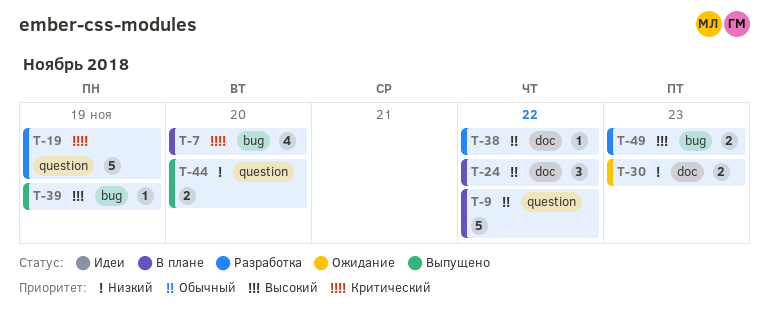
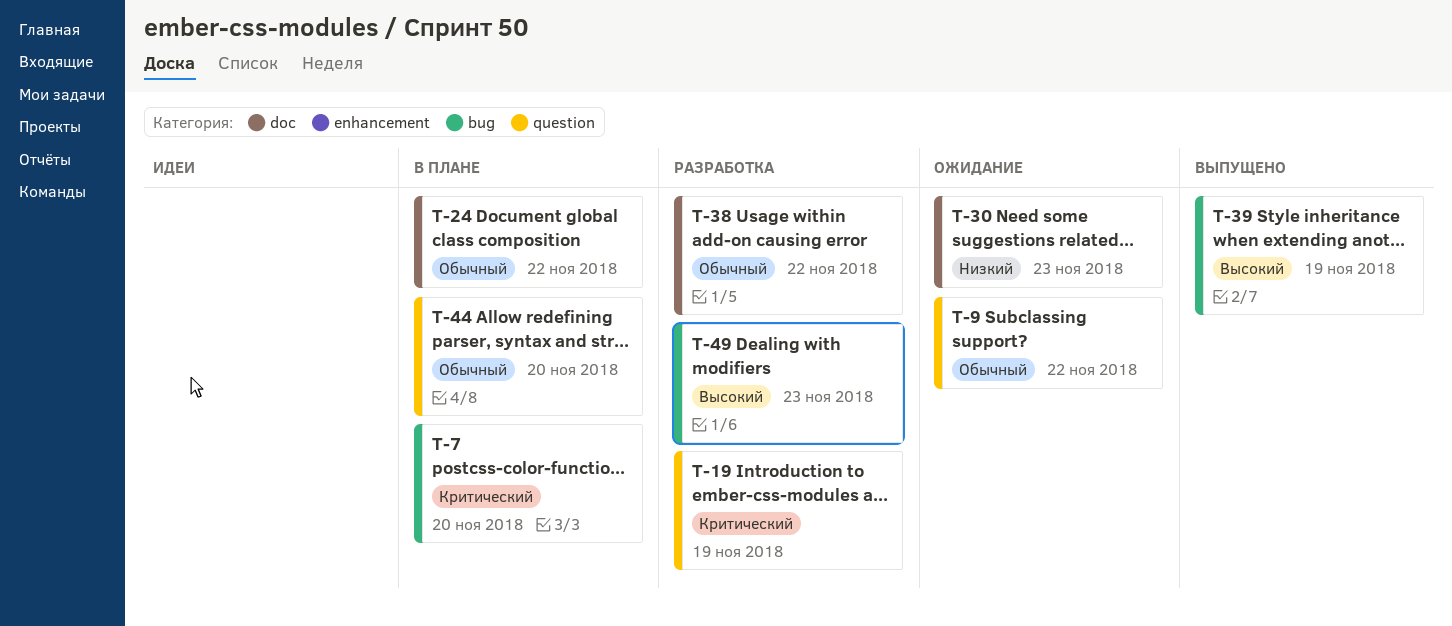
T-9, status: В плане -> Ожидание
T-44, status: Выпущено -> В плане
T-44, priority: Низкий -> Обычный

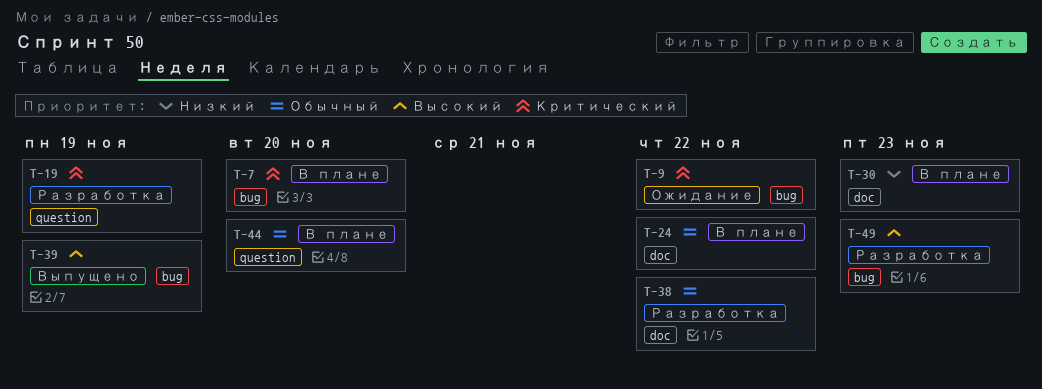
T-9, priority: Обычный -> Критический
T-9, label: question -> bug
T-30, status: Ожидание -> В плане

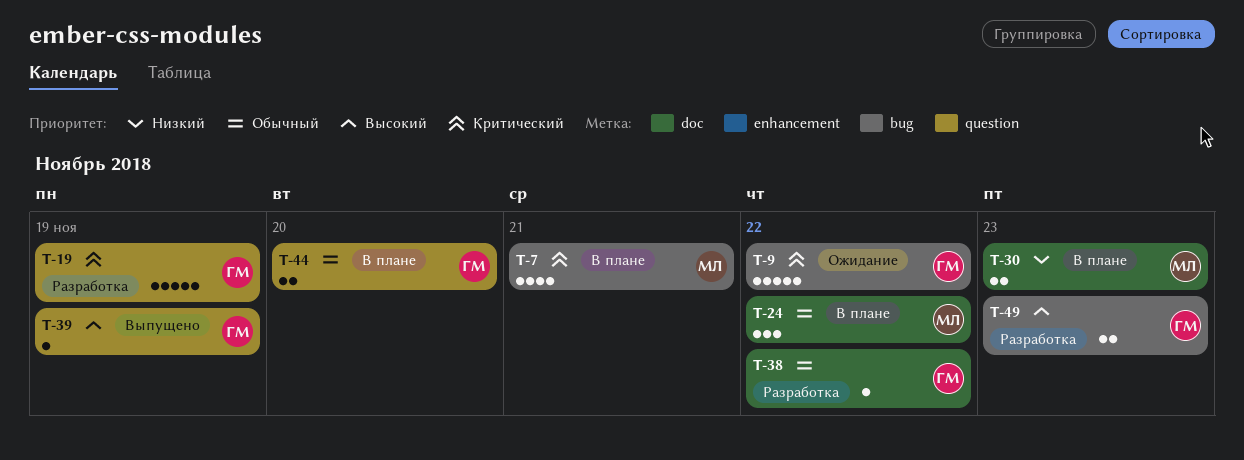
T-7, due: Nov 20 -> Nov 21
T-39, label: bug -> question

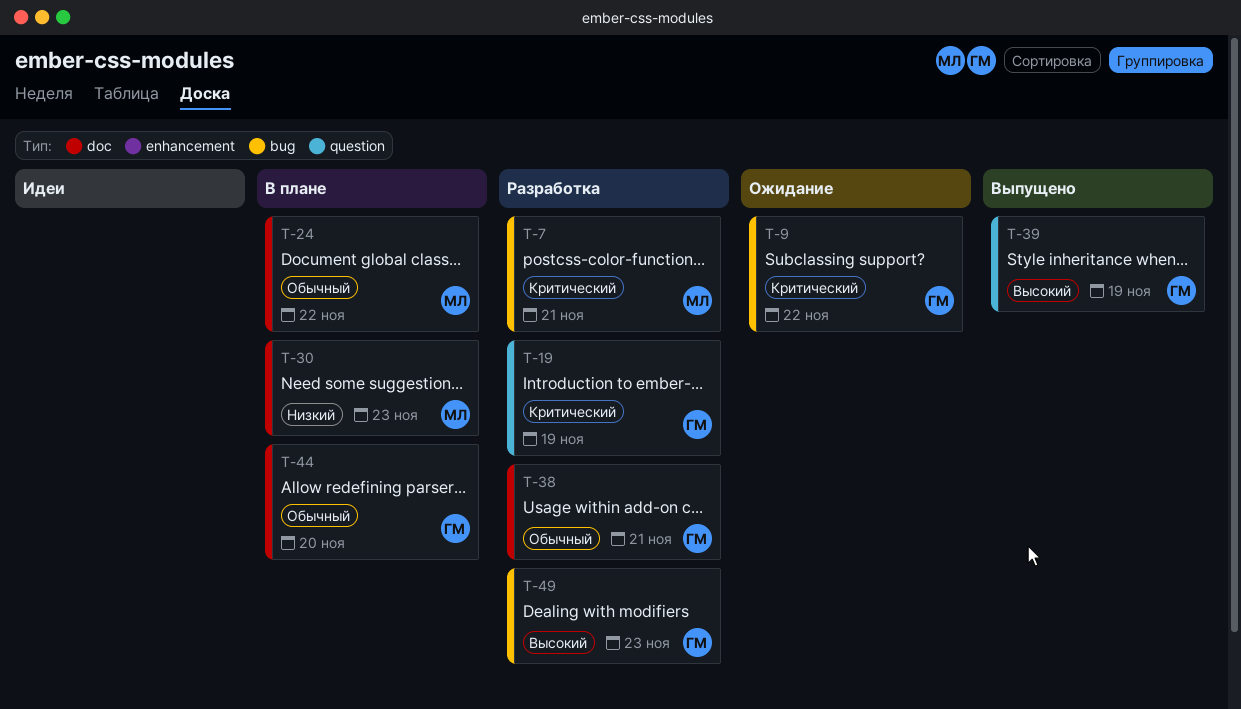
T-7, status: В плане -> Разработка
T-38, due: Nov 22 -> Nov 21
T-44, label: question -> doc

